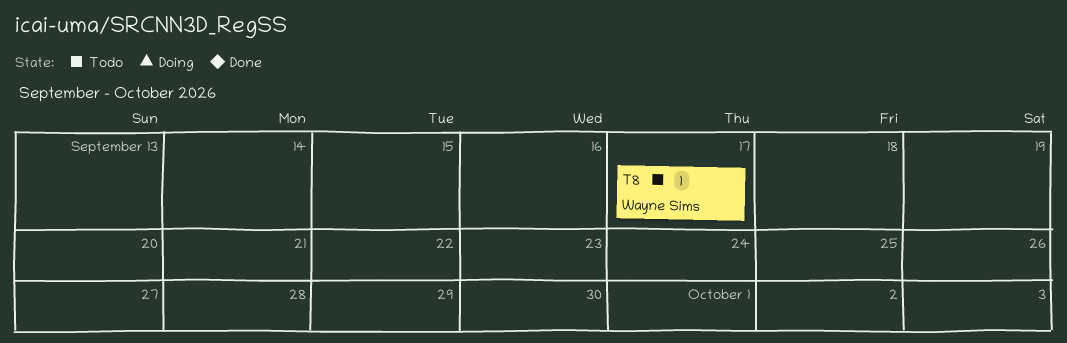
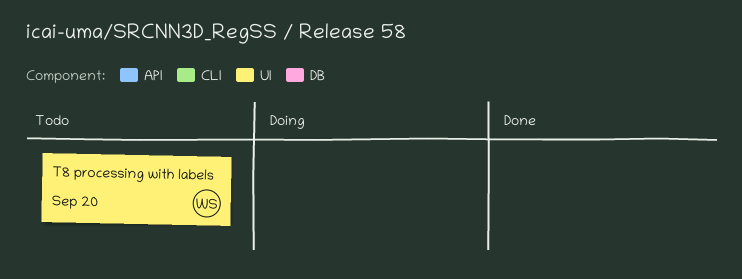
T8, due: Sep 17 -> Sep 20

